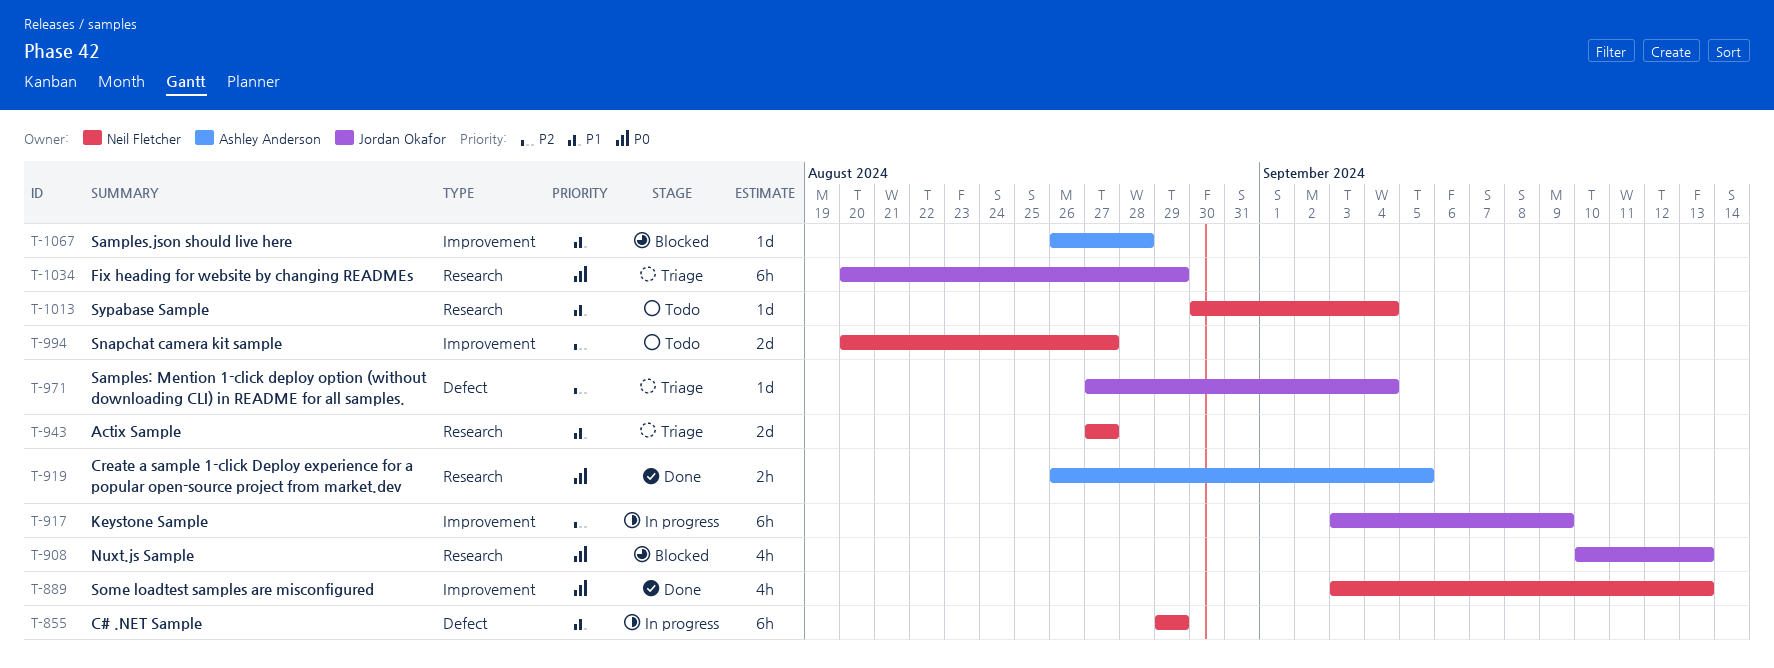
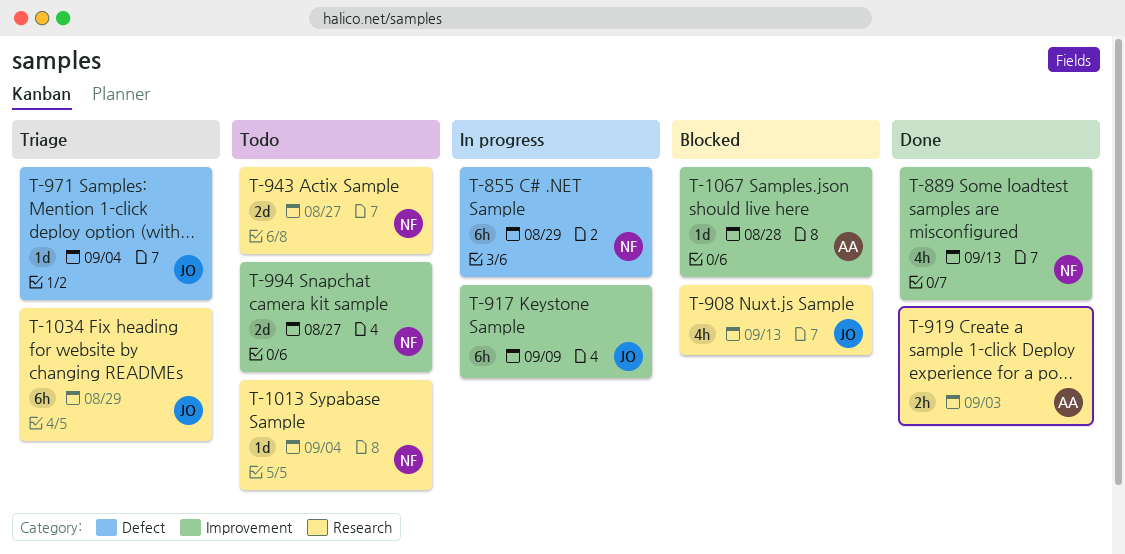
T-919, due: Sep 5 -> Sep 3
T-943, status: Triage -> Todo

